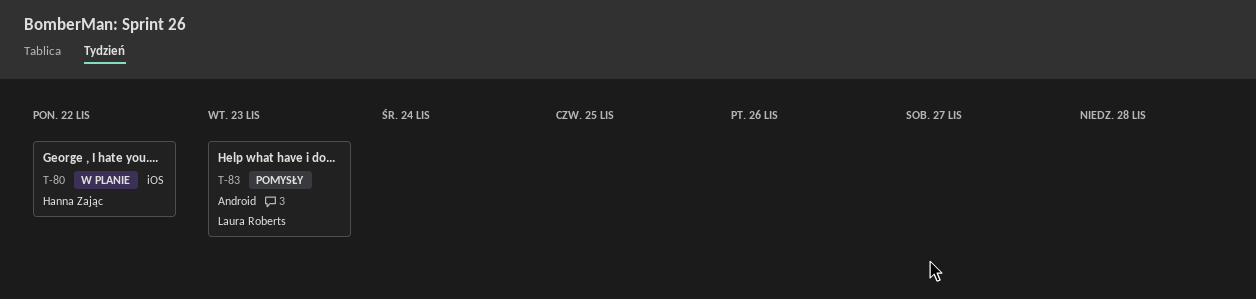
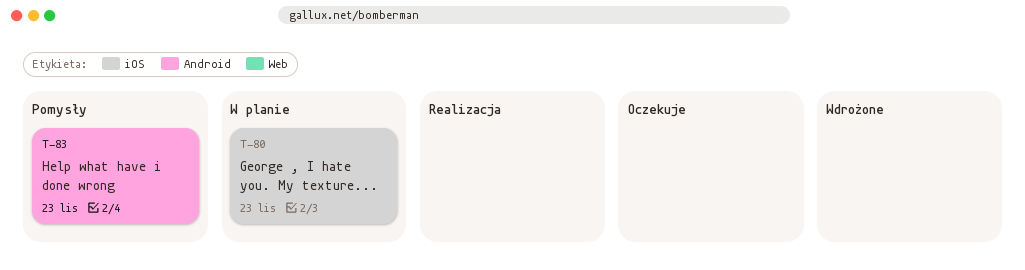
T-80, due: Nov 22 -> Nov 23

